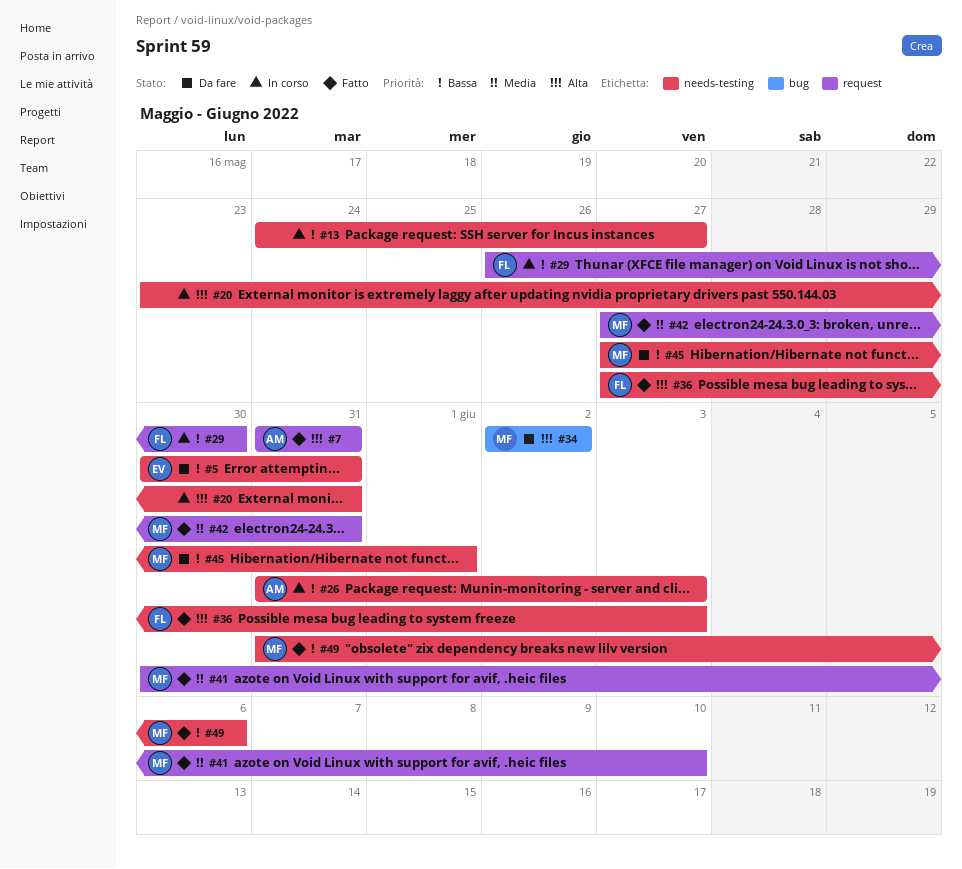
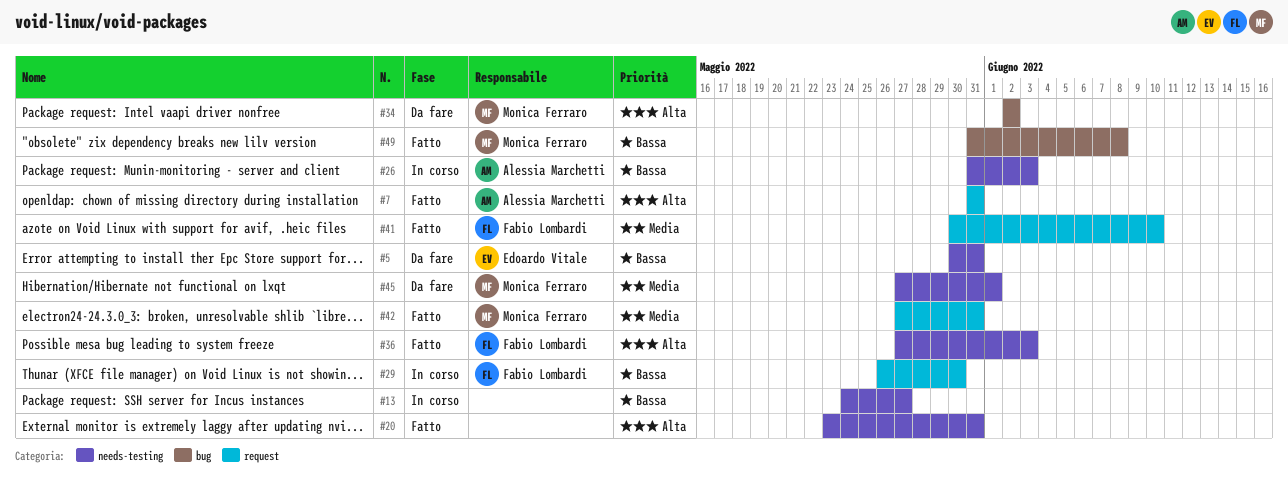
#20, status: In corso -> Fatto
#41, owner: Monica Ferraro -> Fabio Lombardi
#45, priority: Bassa -> Media
#49, label: needs-testing -> bug
#49, due: Jun 6 -> Jun 8

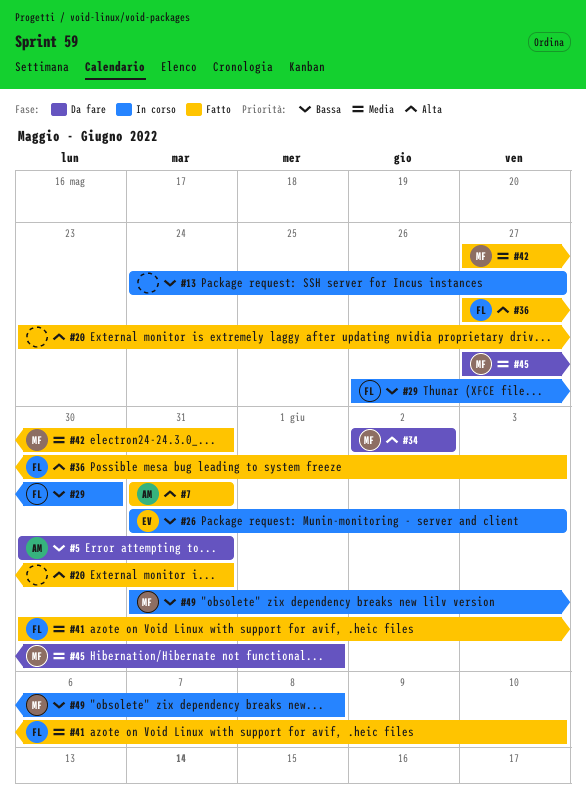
#5, owner: Edoardo Vitale -> Alessia Marchetti
#26, owner: Alessia Marchetti -> Edoardo Vitale
#49, status: Fatto -> In corso

